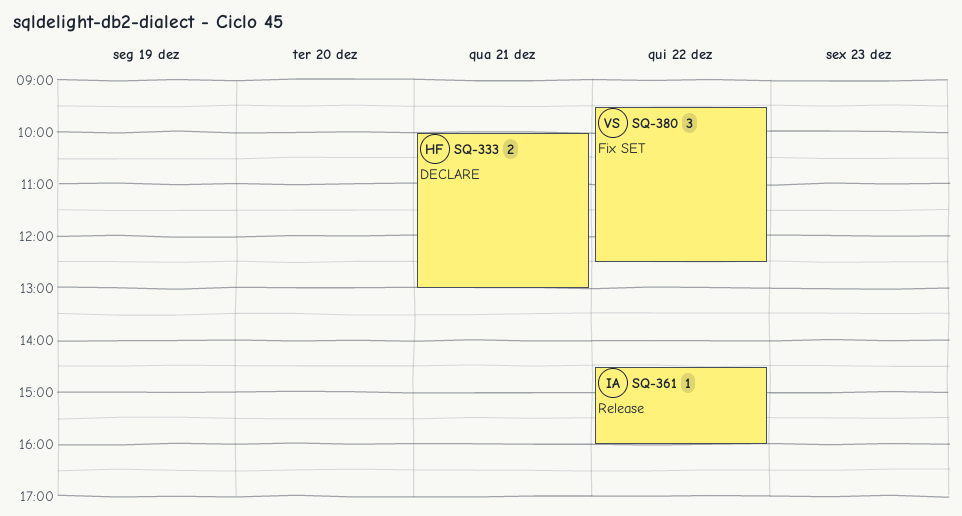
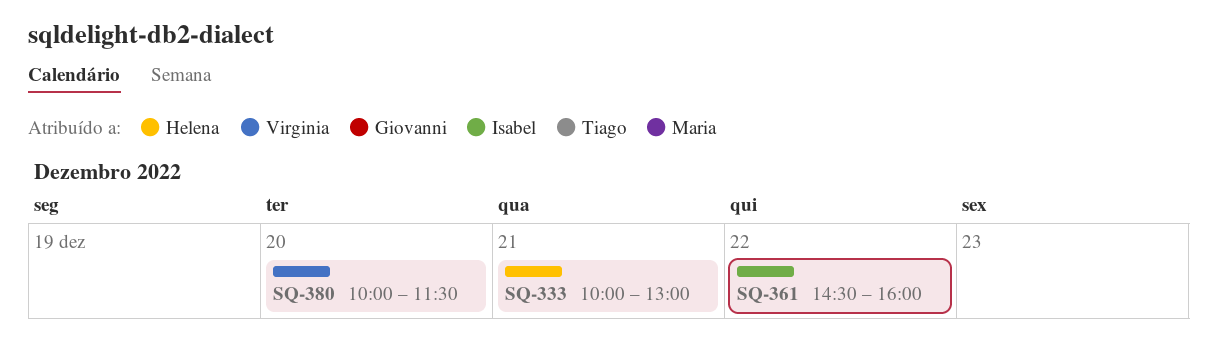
SQ-380, day: Dec 22 -> Dec 20
SQ-380, begins: 09:30 -> 10:00
SQ-380, ends: 12:30 -> 11:30

